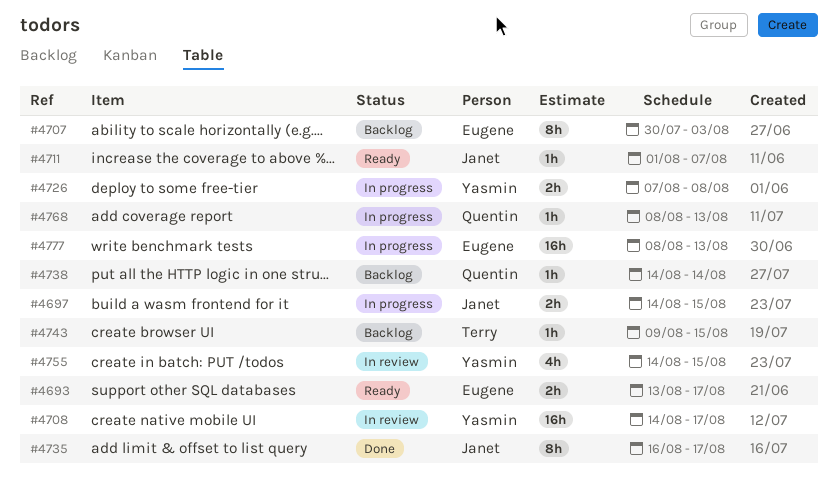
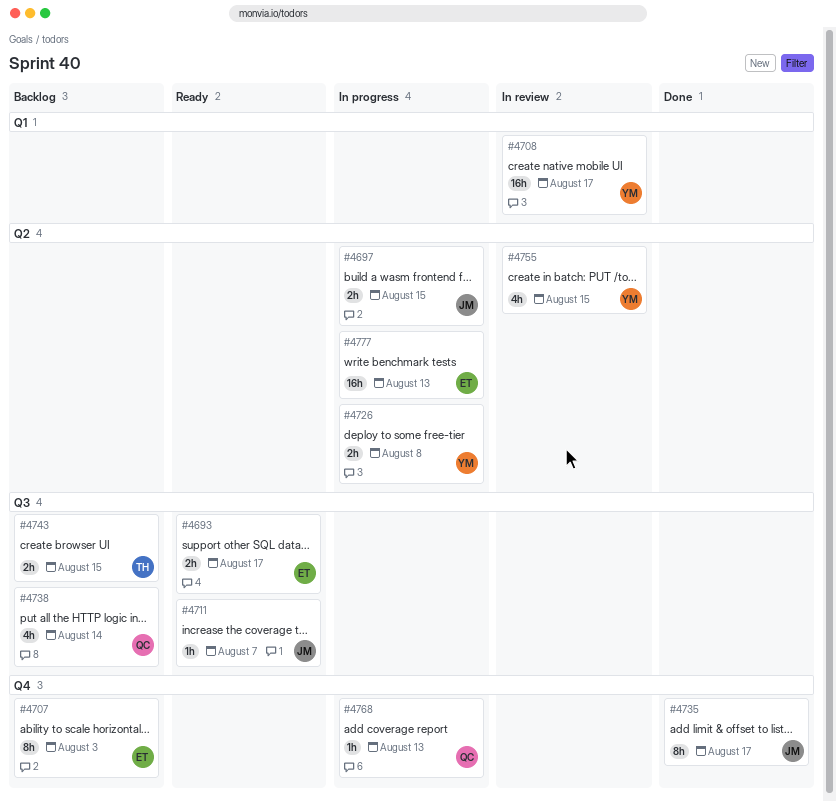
#4738, estimate: 1h -> 4h
#4743, estimate: 1h -> 2h

